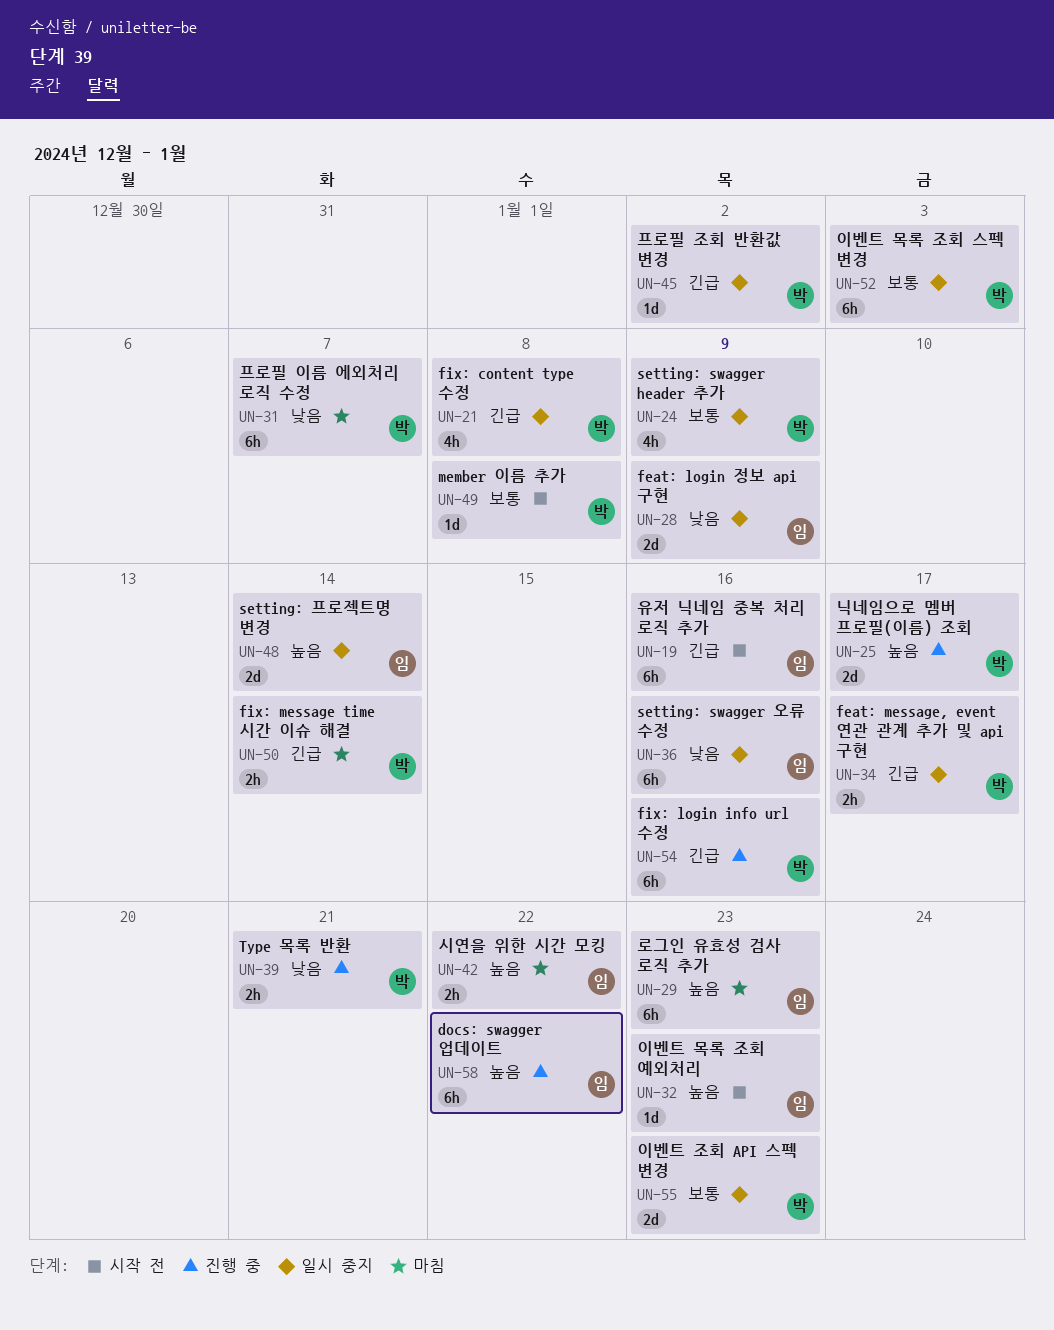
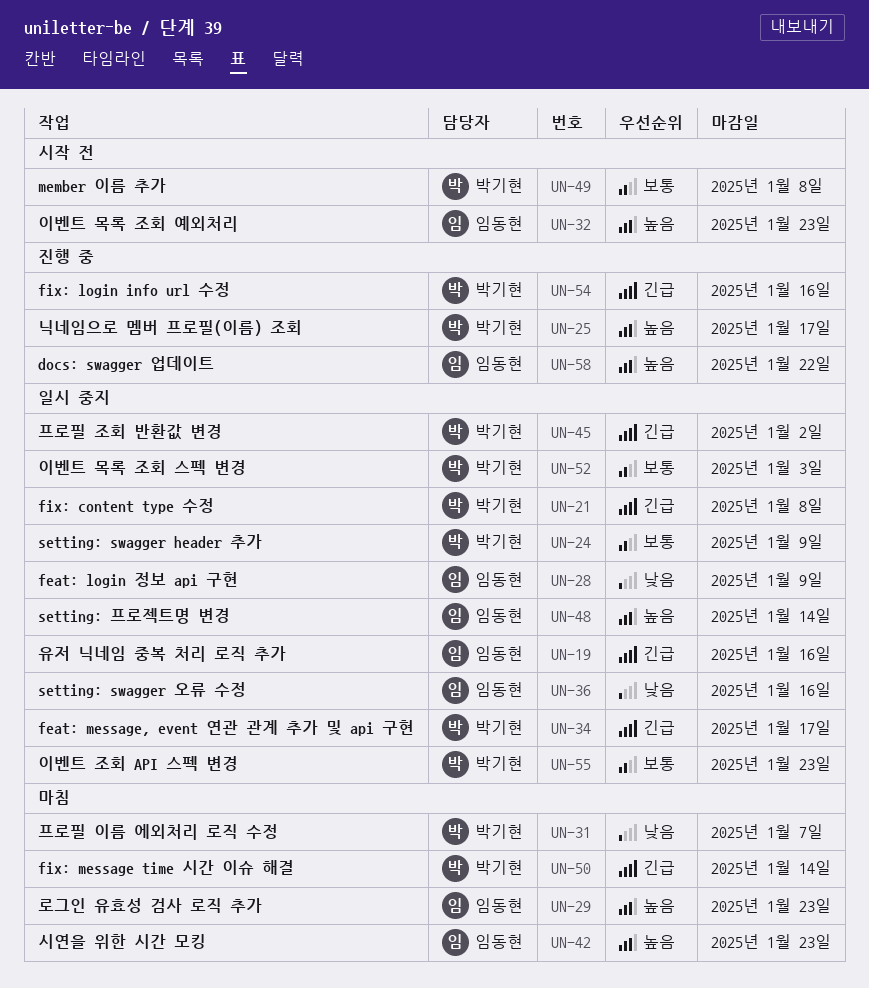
UN-19, status: 시작 전 -> 일시 중지
UN-39: present -> none
UN-42, due: Jan 22 -> Jan 23

